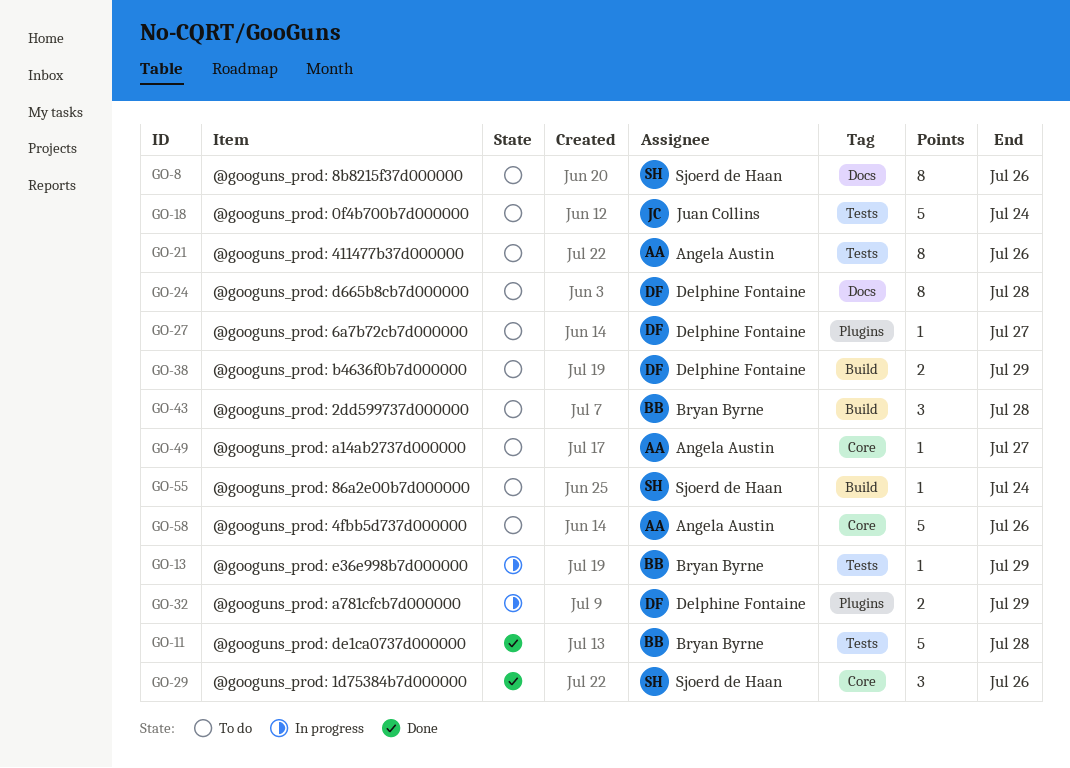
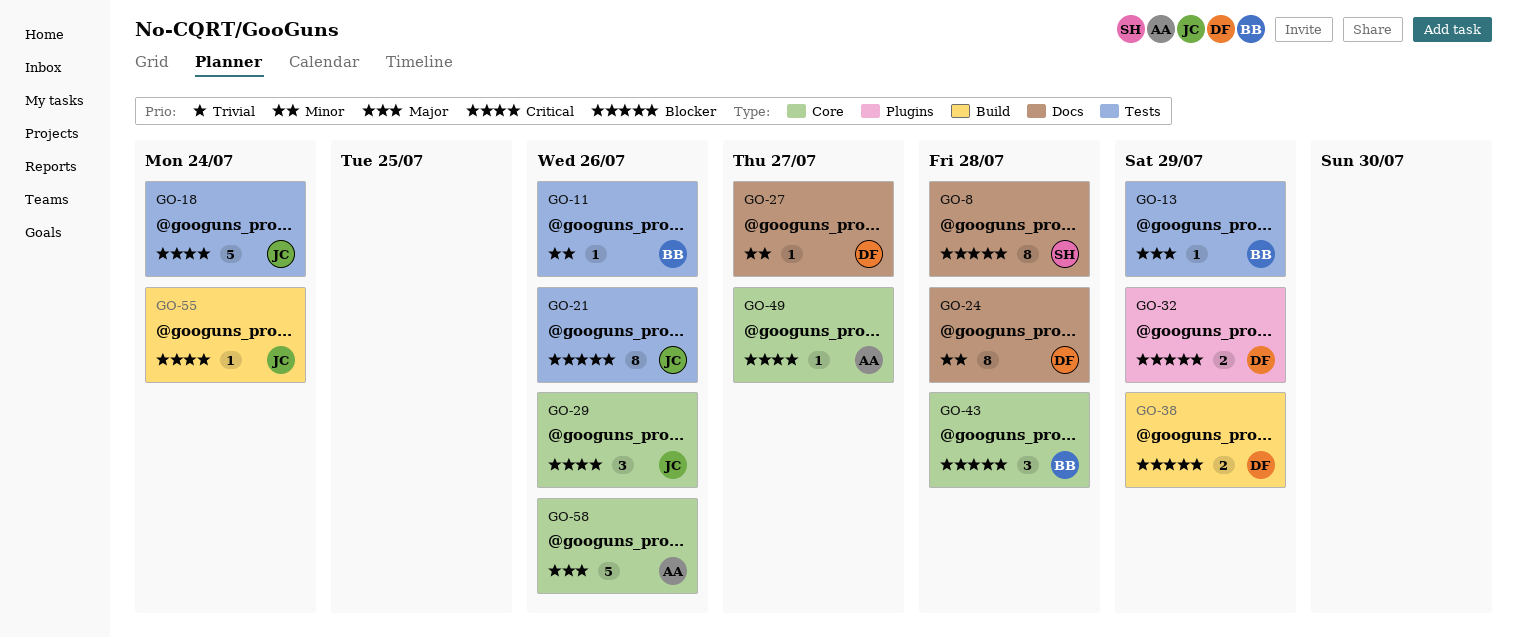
GO-8, due: Jul 26 -> Jul 28
GO-11, estimate: 5 -> 1
GO-11, due: Jul 28 -> Jul 26
GO-21, owner: Angela Austin -> Juan Collins
GO-27, label: Plugins -> Docs
GO-29, owner: Sjoerd de Haan -> Juan Collins
GO-43, label: Build -> Core
GO-55, owner: Sjoerd de Haan -> Juan Collins

